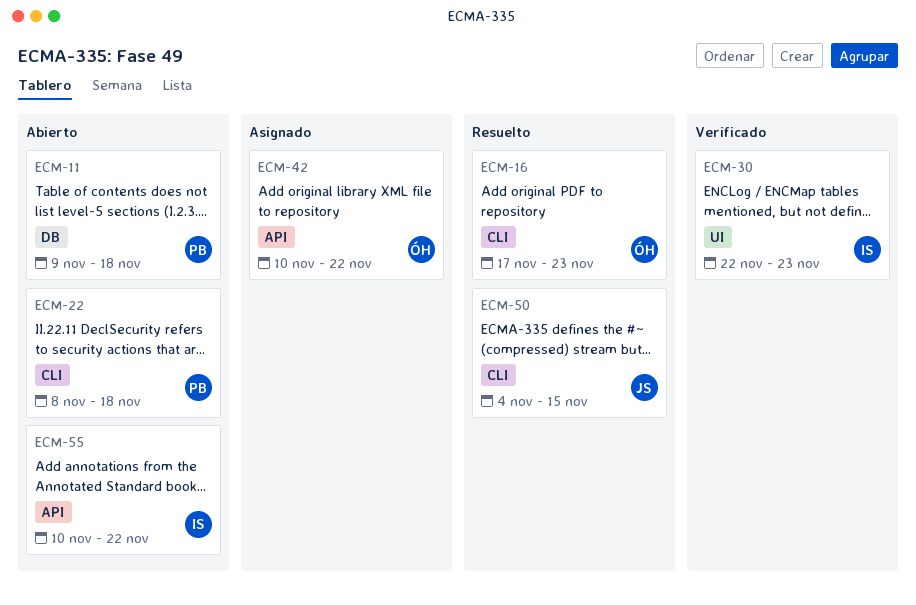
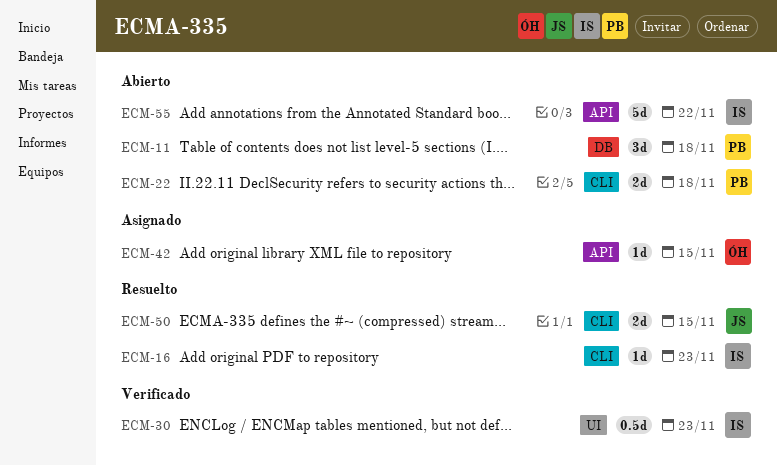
ECM-16, owner: ÓH -> IS
ECM-42, due: Nov 22 -> Nov 15

